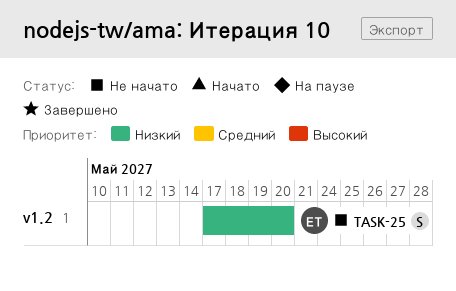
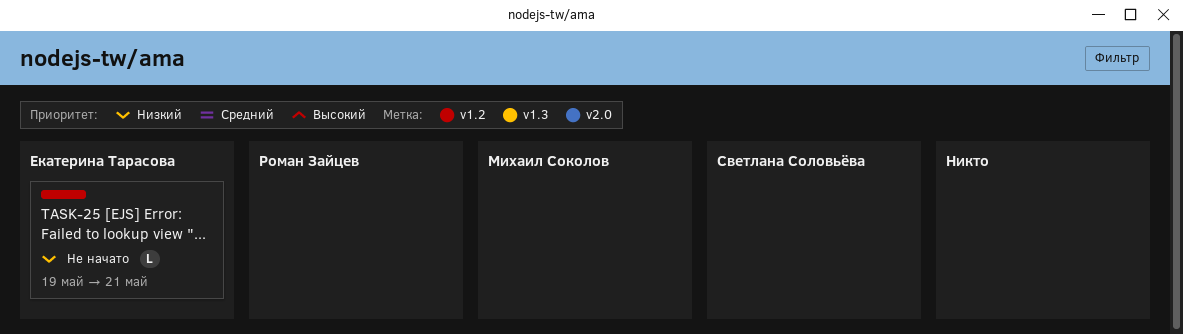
TASK-25, estimate: S -> L
TASK-25, start: May 17 -> May 19
TASK-25, due: May 20 -> May 21

